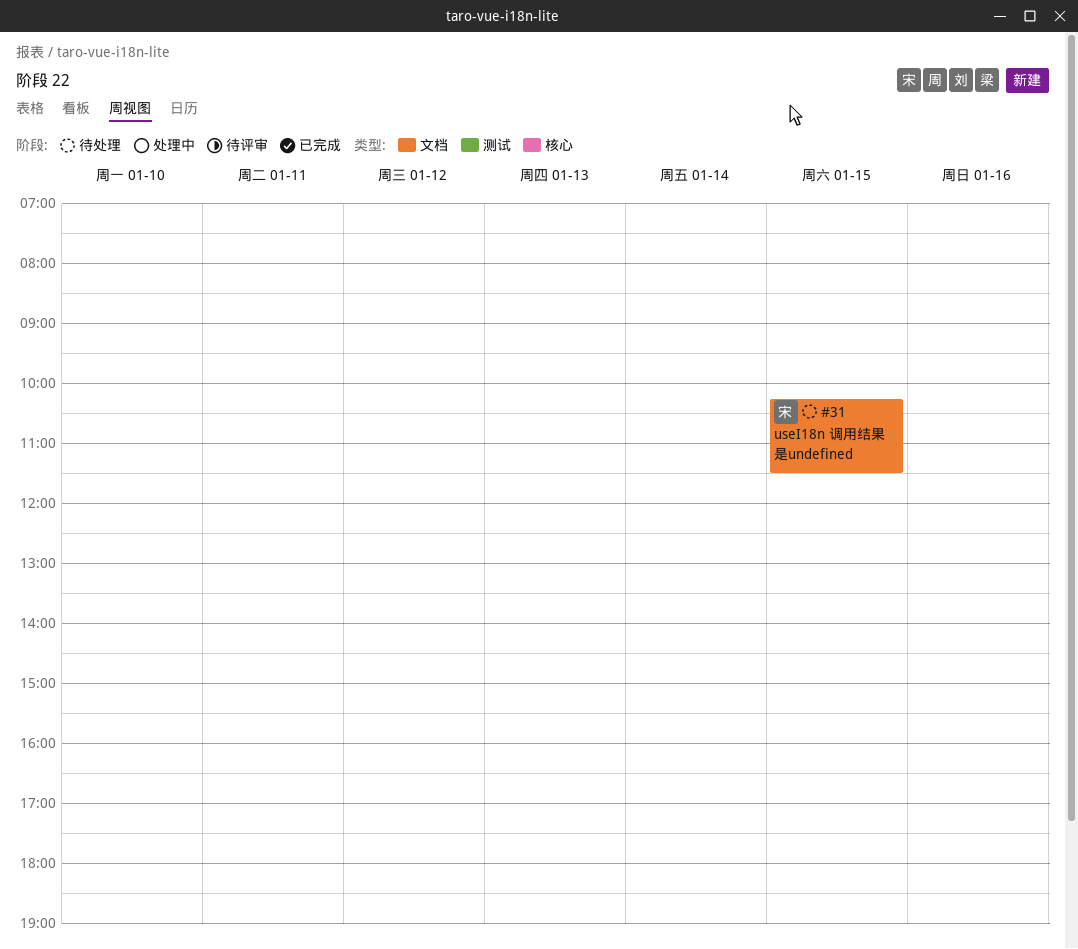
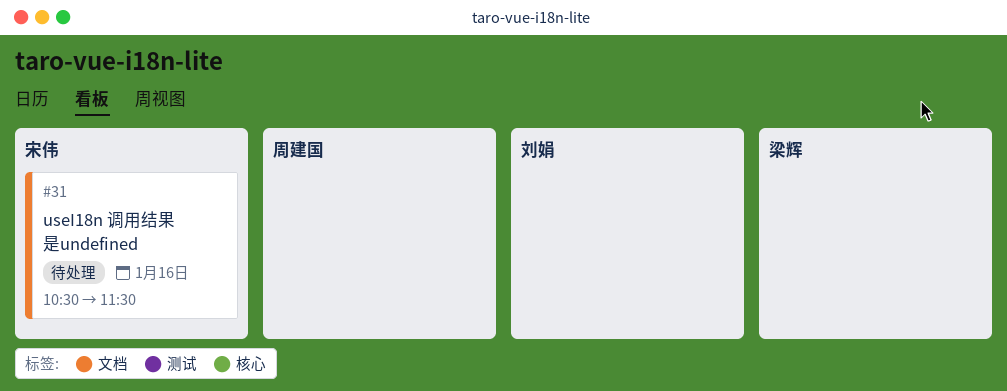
#31, day: Jan 15 -> Jan 16
#31, begins: 10:15 -> 10:30

